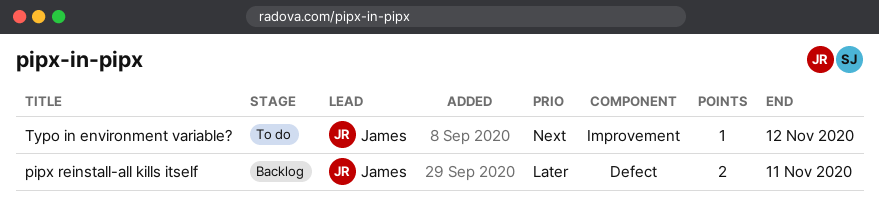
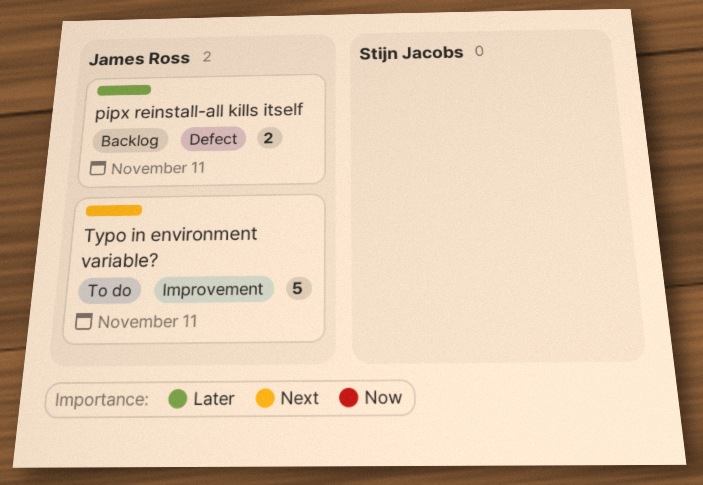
Typo in environment variable?, estimate: 1 -> 5
Typo in environment variable?, due: Nov 12 -> Nov 11

